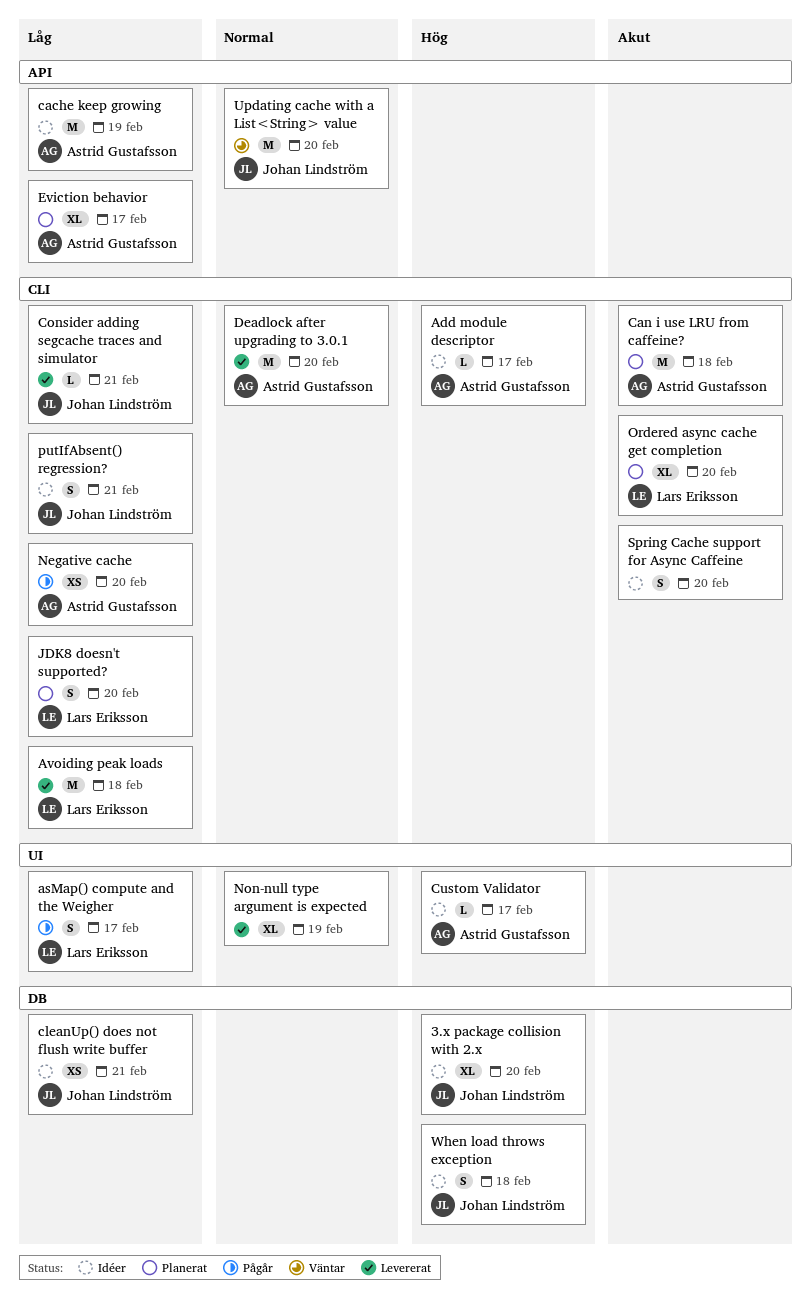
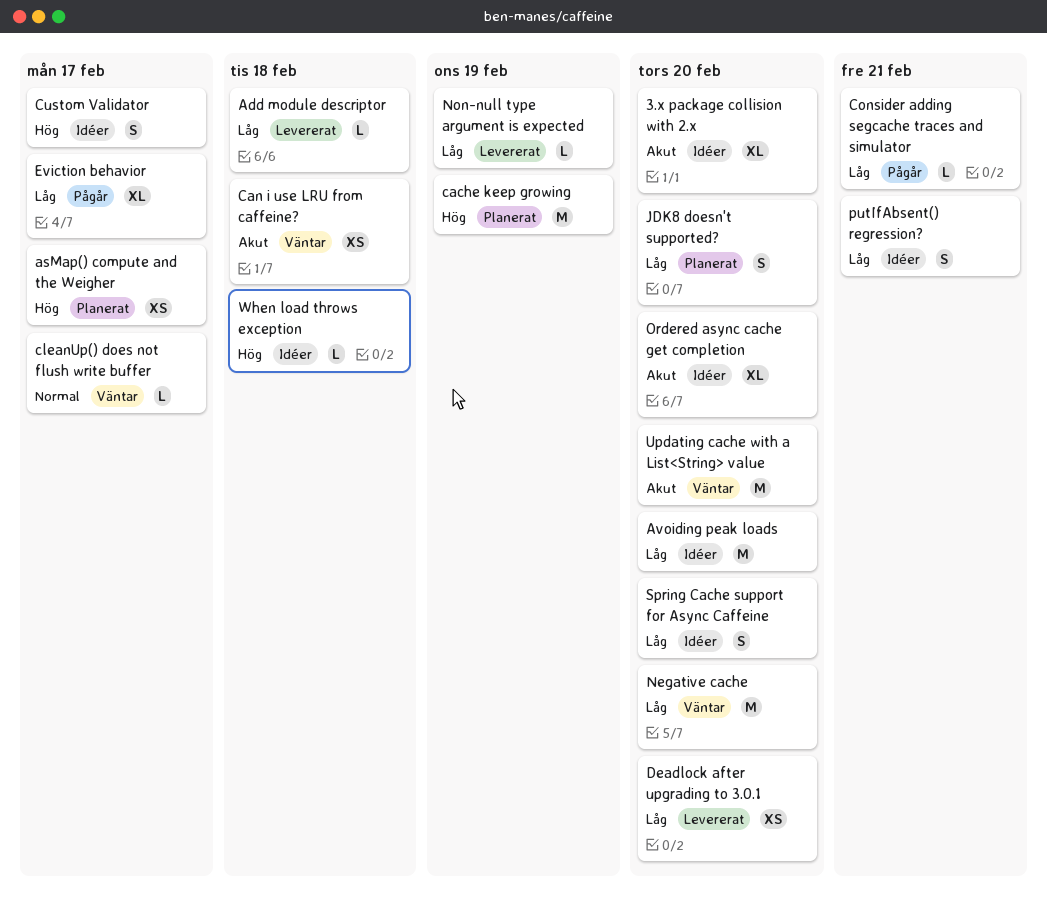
3.x package collision with 2.x, priority: Hög -> Akut
Add module descriptor, status: Idéer -> Levererat
Add module descriptor, priority: Hög -> Låg
Add module descriptor, due: Feb 17 -> Feb 18
asMap() compute and the Weigher, status: Pågår -> Planerat
asMap() compute and the Weigher, priority: Låg -> Hög
asMap() compute and the Weigher, estimate: S -> XS
Avoiding peak loads, status: Levererat -> Idéer
Avoiding peak loads, due: Feb 18 -> Feb 20
cache keep growing, status: Idéer -> Planerat
cache keep growing, priority: Låg -> Hög
Can i use LRU from caffeine?, status: Planerat -> Väntar
Can i use LRU from caffeine?, estimate: M -> XS
cleanUp() does not flush write buffer, status: Idéer -> Väntar
cleanUp() does not flush write buffer, priority: Låg -> Normal
cleanUp() does not flush write buffer, estimate: XS -> L
cleanUp() does not flush write buffer, due: Feb 21 -> Feb 17
Consider adding segcache traces and simulator, status: Levererat -> Pågår
Custom Validator, estimate: L -> S
Deadlock after upgrading to 3.0.1, priority: Normal -> Låg
Deadlock after upgrading to 3.0.1, estimate: M -> XS
Eviction behavior, status: Planerat -> Pågår
Negative cache, status: Pågår -> Väntar
Negative cache, estimate: XS -> M
Non-null type argument is expected, priority: Normal -> Låg
Non-null type argument is expected, estimate: XL -> L
Ordered async cache get completion, status: Planerat -> Idéer
Spring Cache support for Async Caffeine, priority: Akut -> Låg
Updating cache with a List<String> value, priority: Normal -> Akut
When load throws exception, estimate: S -> L

